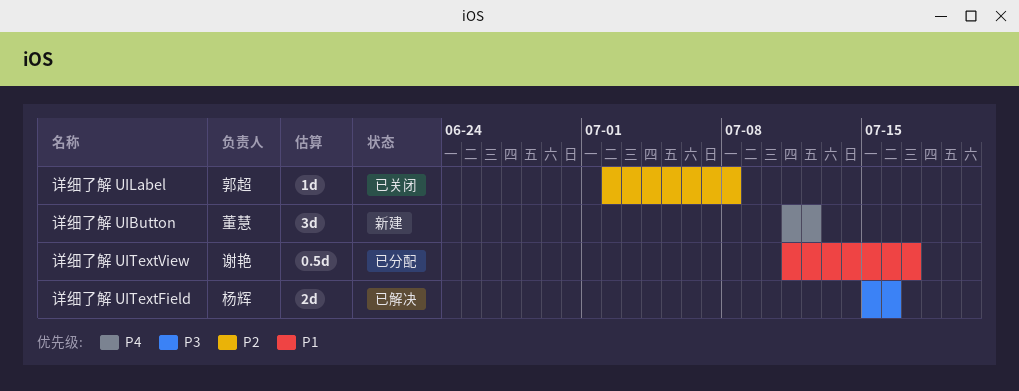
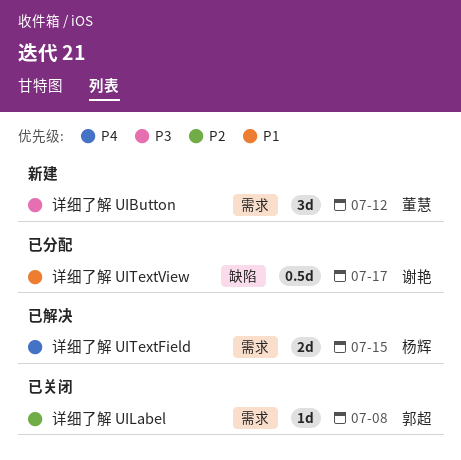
详细了解 UIButton, priority: P4 -> P3
详细了解 UITextField, priority: P3 -> P4
详细了解 UITextField, due: Jul 16 -> Jul 15

